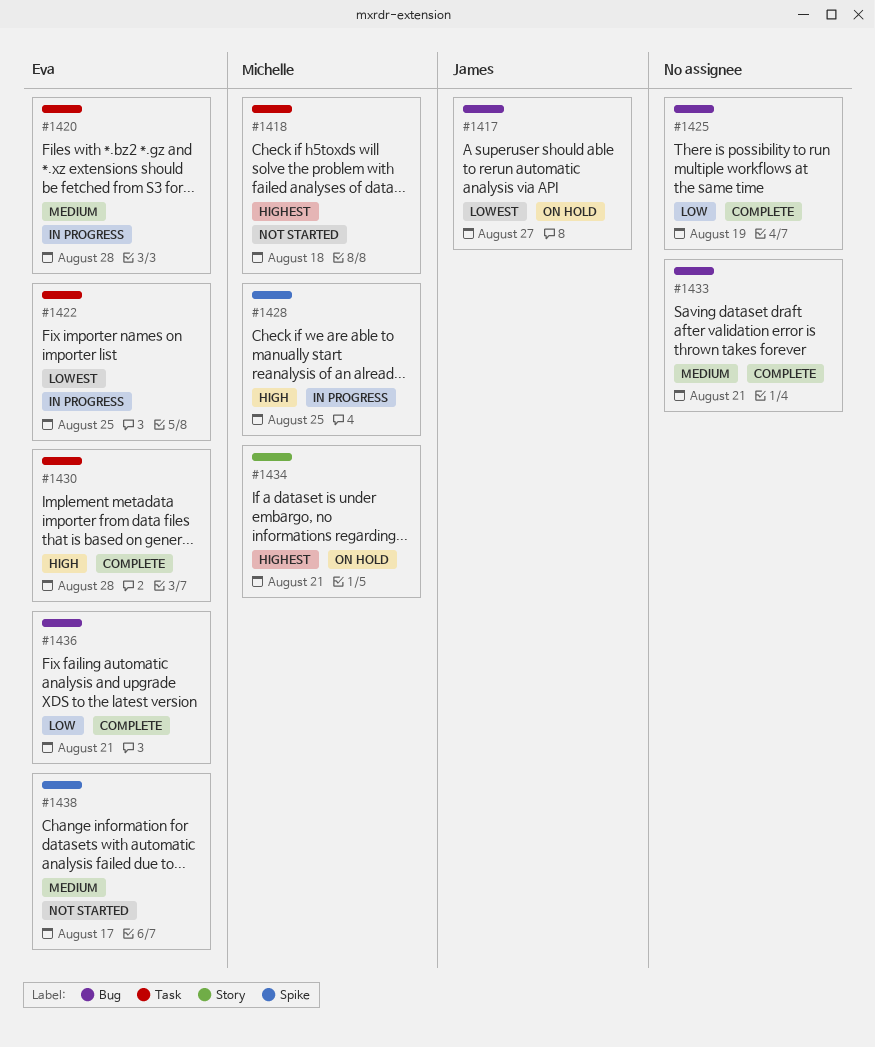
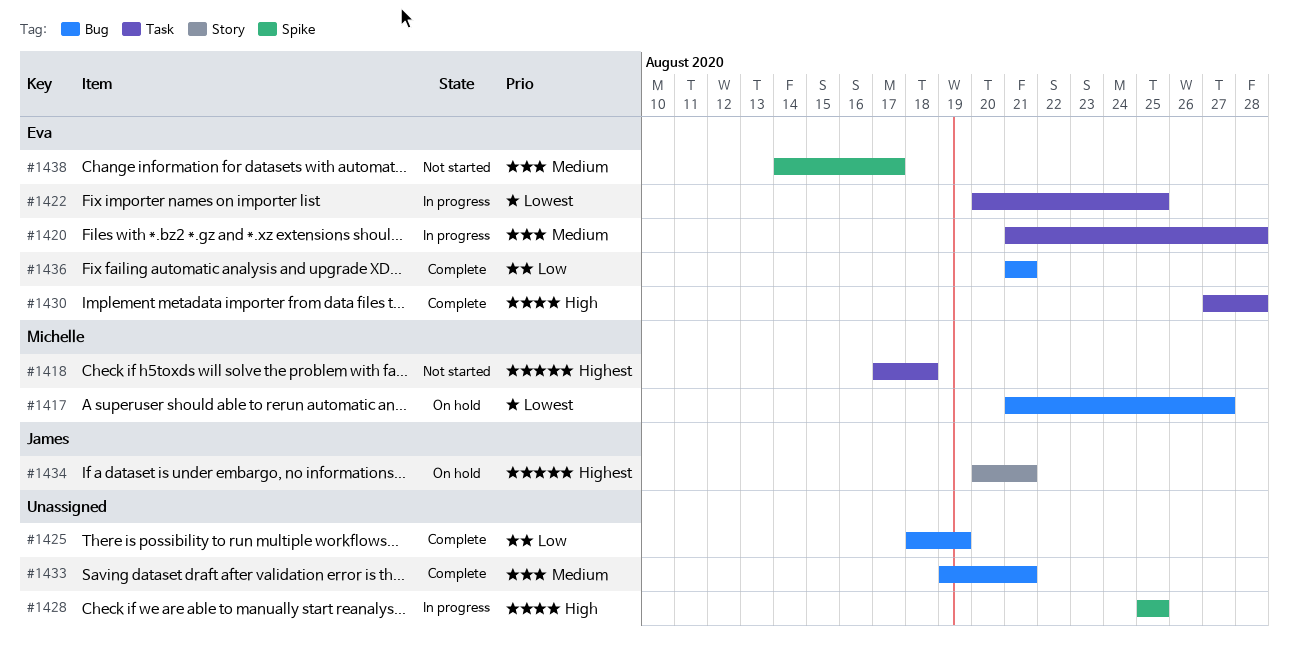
#1417, owner: James -> Michelle
#1428, owner: Michelle -> none
#1434, owner: Michelle -> James

